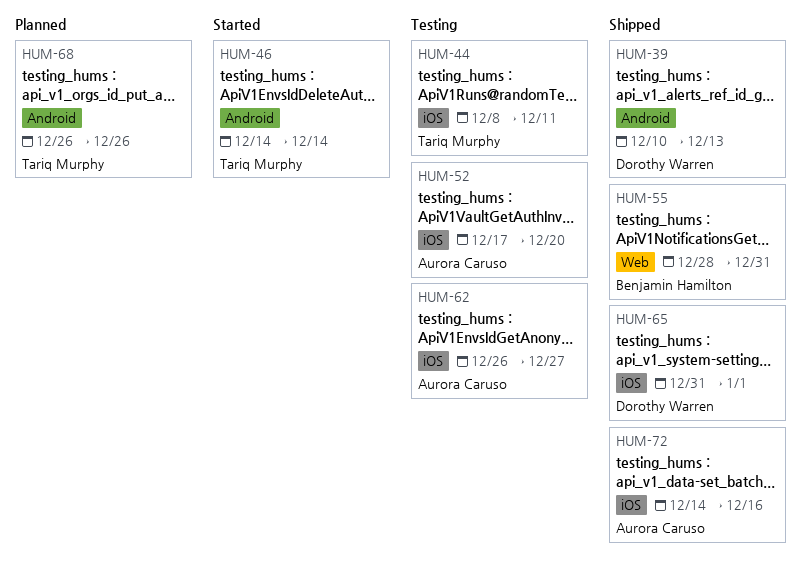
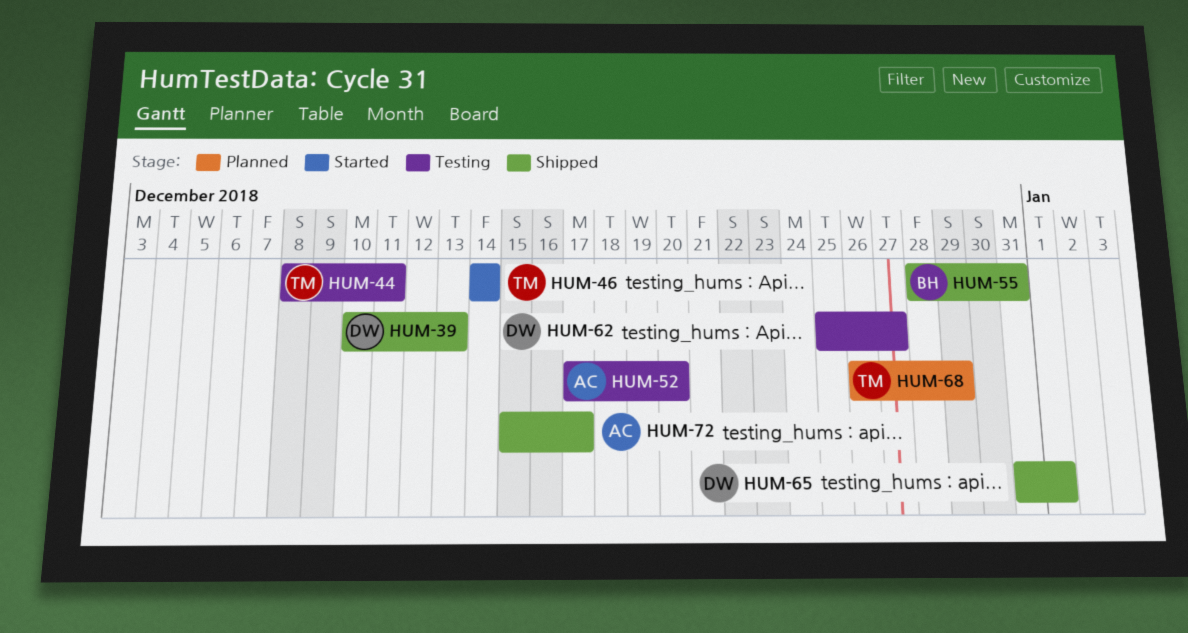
HUM-62, owner: Aurora Caruso -> Dorothy Warren
HUM-62, start: Dec 26 -> Dec 25
HUM-68, due: Dec 26 -> Dec 29
HUM-72, start: Dec 14 -> Dec 15
HUM-72, due: Dec 16 -> Dec 17

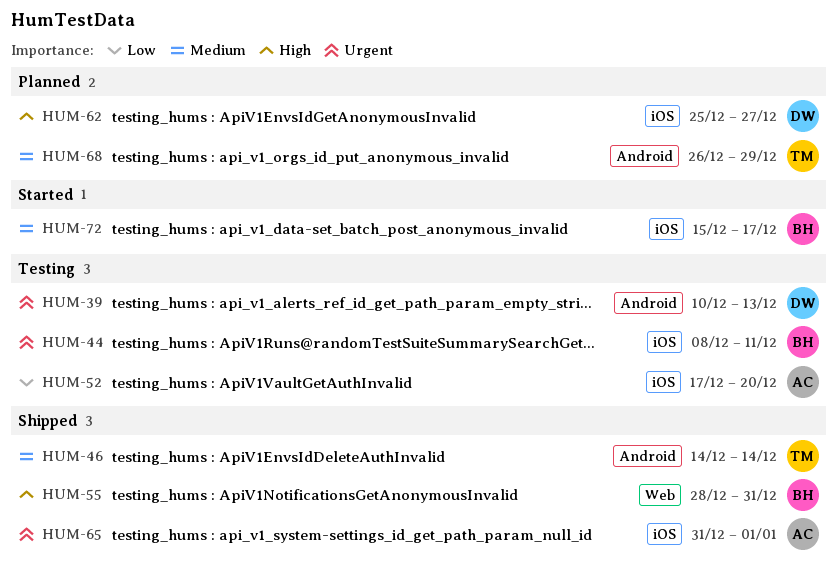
HUM-39, status: Shipped -> Testing
HUM-44, owner: TM -> BH
HUM-46, status: Started -> Shipped
HUM-62, status: Testing -> Planned
HUM-65, owner: DW -> AC
HUM-72, status: Shipped -> Started
HUM-72, owner: AC -> BH

